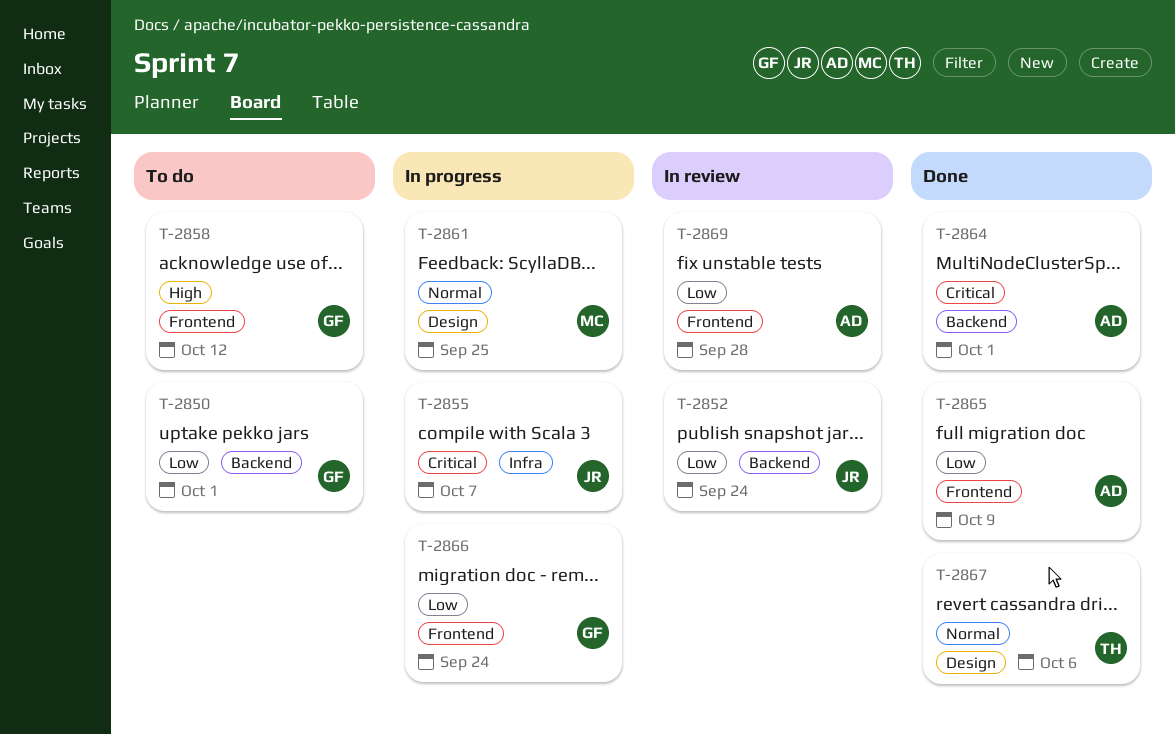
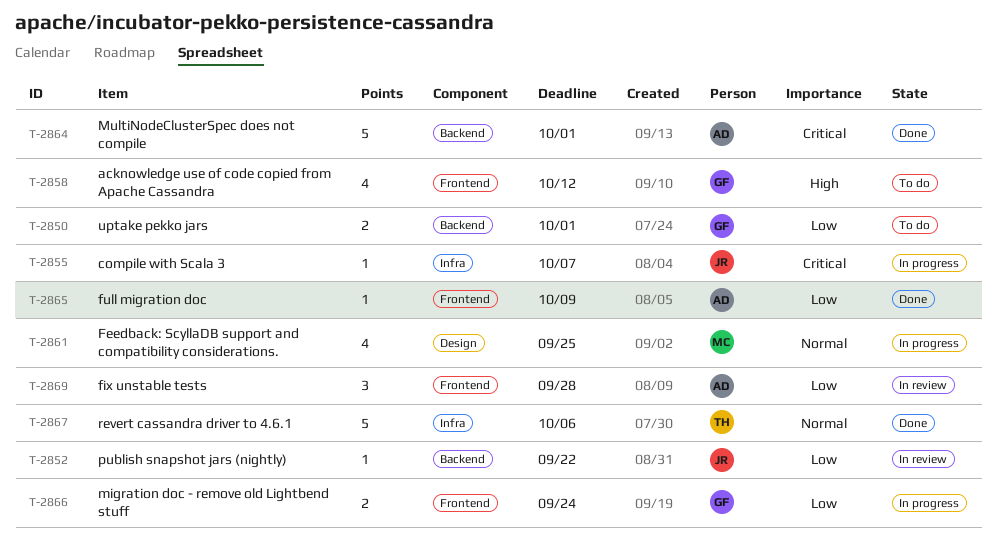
T-2852, due: Sep 24 -> Sep 22
T-2867, label: Design -> Infra

